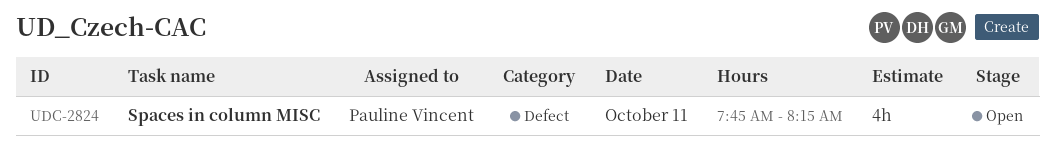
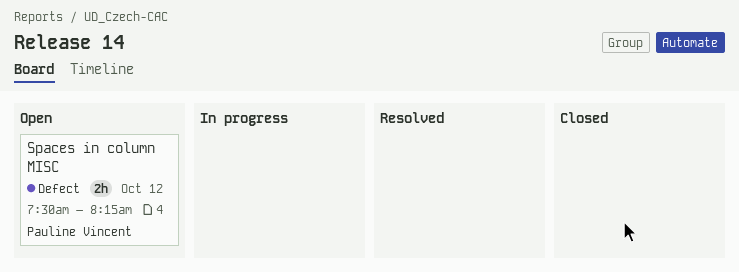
Spaces in column MISC, estimate: 4h -> 2h
Spaces in column MISC, day: Oct 11 -> Oct 12
Spaces in column MISC, begins: 07:45 -> 07:30

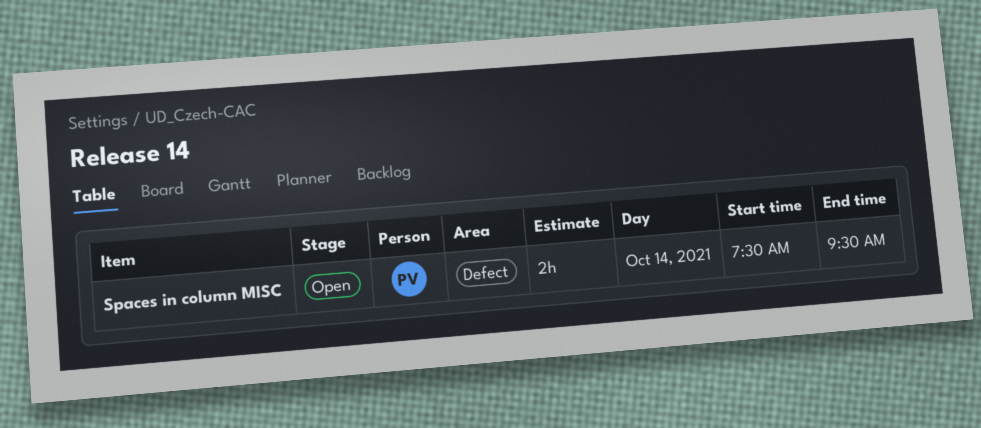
Spaces in column MISC, day: Oct 12 -> Oct 14
Spaces in column MISC, ends: 08:15 -> 09:30

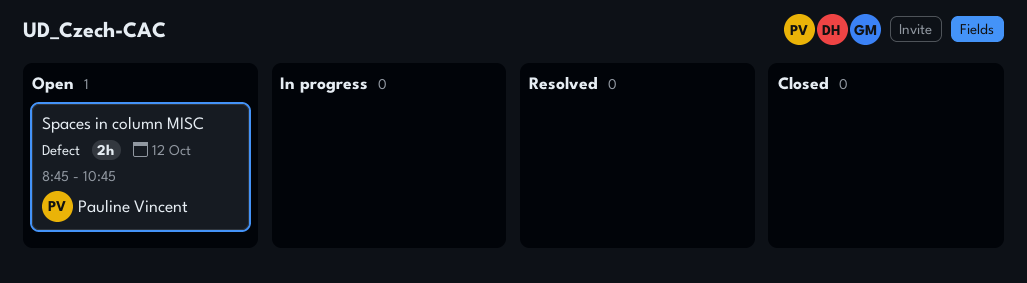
Spaces in column MISC, day: Oct 14 -> Oct 12
Spaces in column MISC, begins: 07:30 -> 08:45
Spaces in column MISC, ends: 09:30 -> 10:45

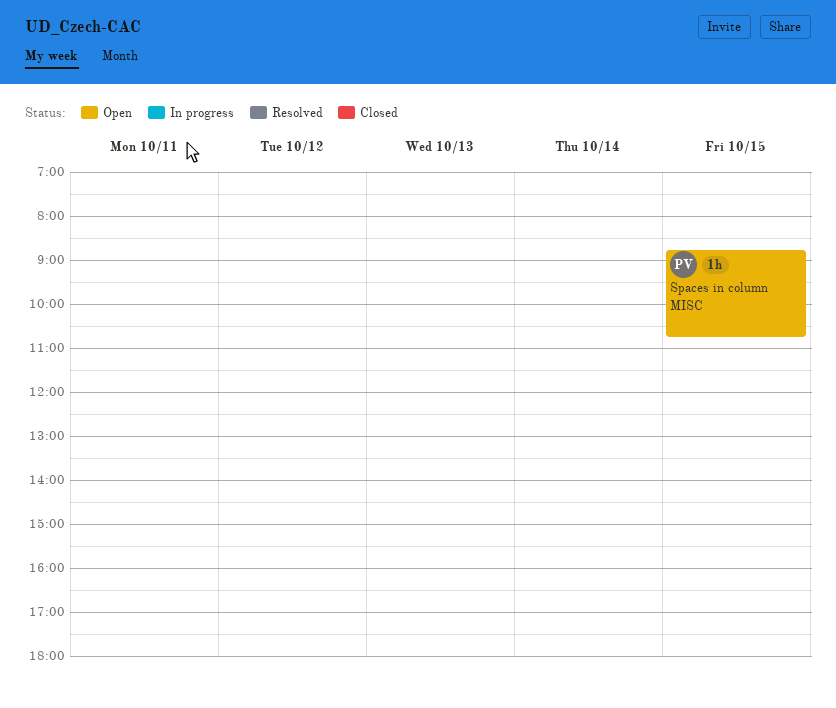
Spaces in column MISC, estimate: 2h -> 1h
Spaces in column MISC, day: Oct 12 -> Oct 15

